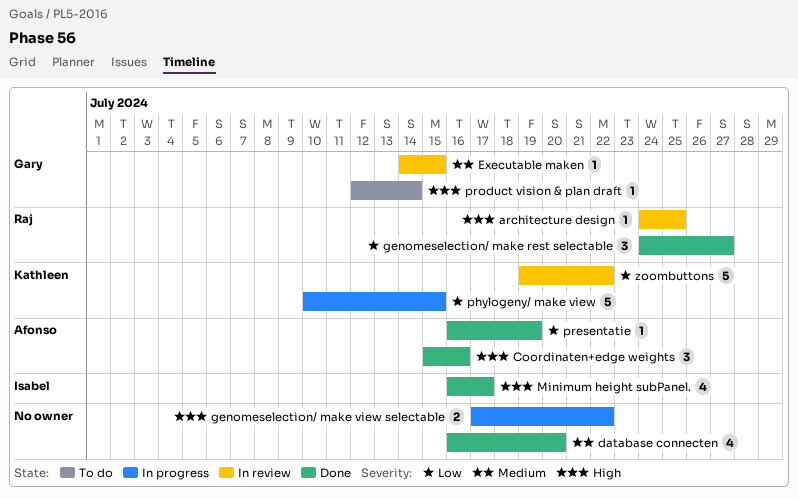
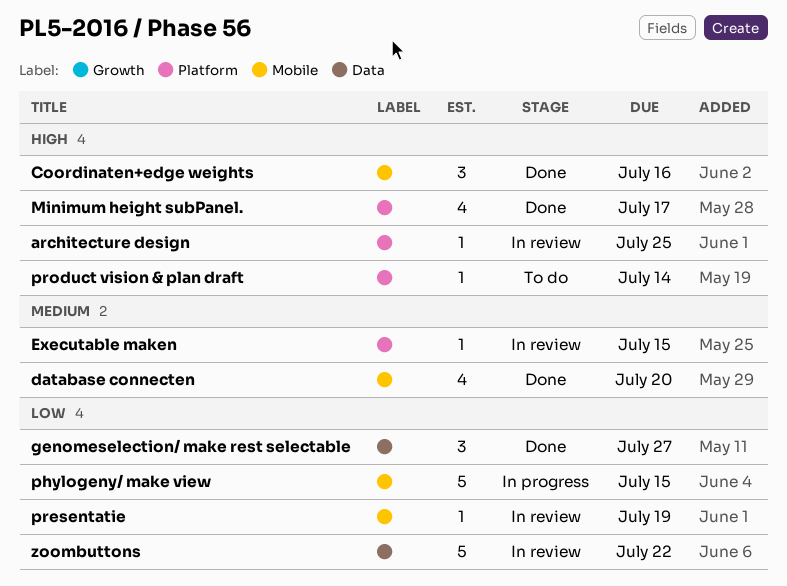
genomeselection/ make view selectable: present -> none
presentatie, status: Done -> In review

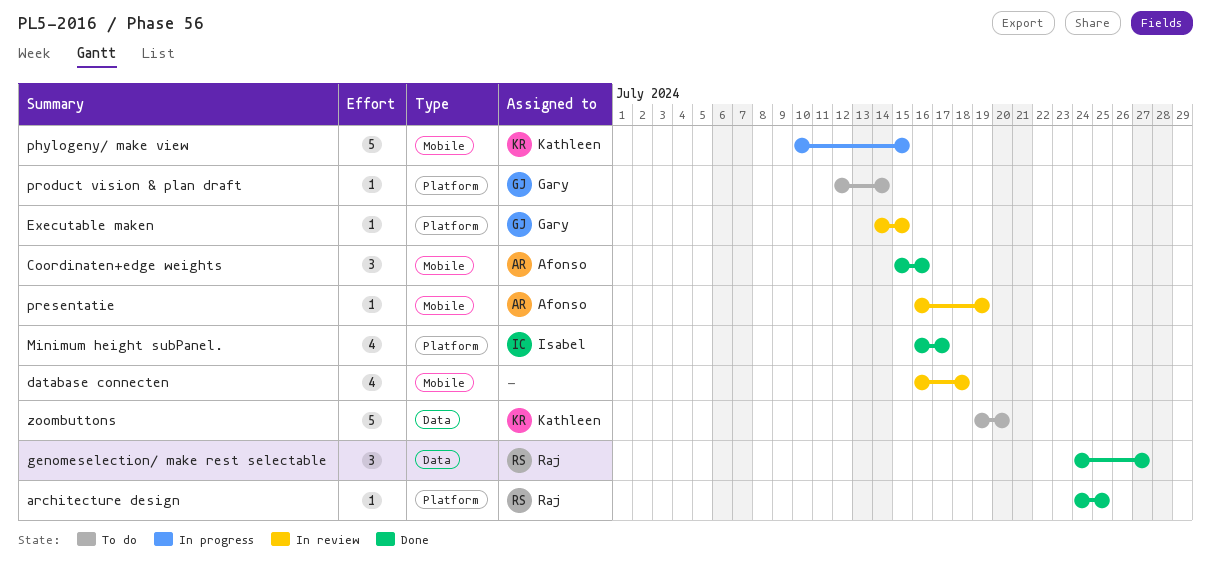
architecture design, status: In review -> Done
database connecten, status: Done -> In review
database connecten, due: Jul 20 -> Jul 18
zoombuttons, status: In review -> To do
zoombuttons, due: Jul 22 -> Jul 20

